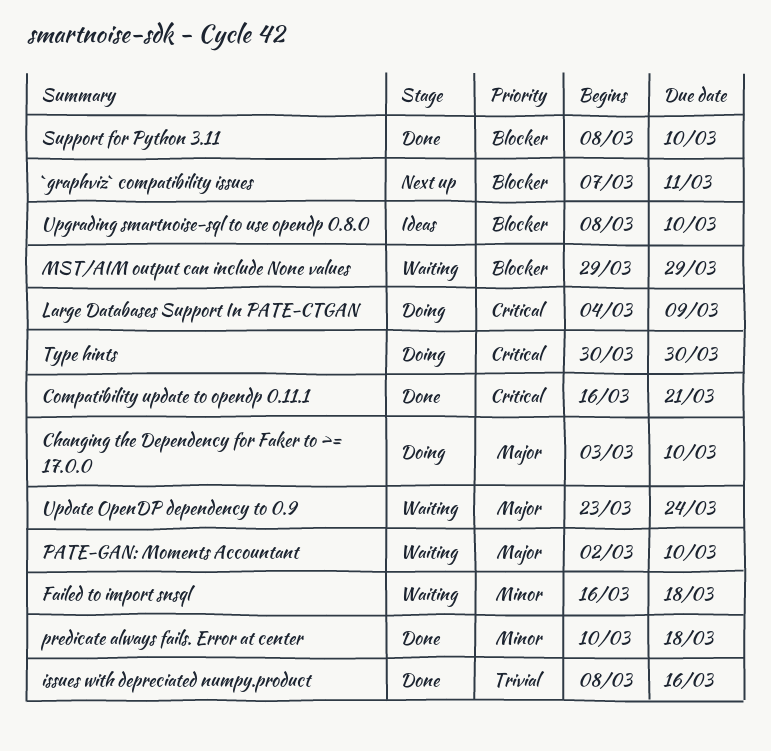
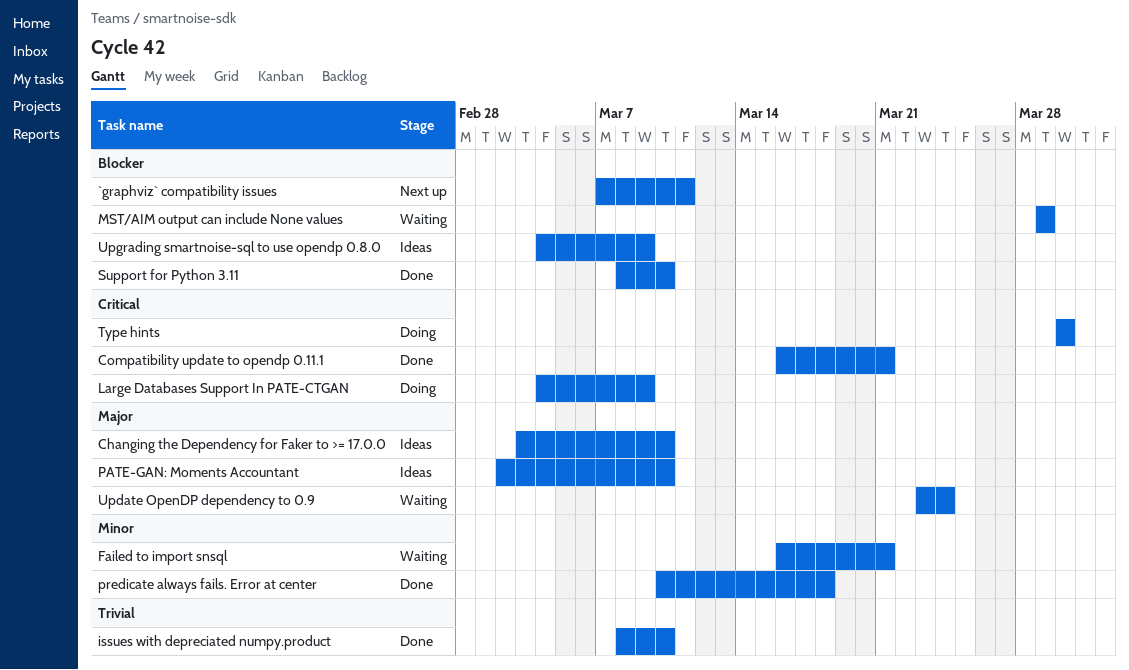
Changing the Dependency for Faker to >= 17.0.0, status: Doing -> Ideas
Failed to import snsql, due: Mar 18 -> Mar 21
issues with depreciated numpy.product, due: Mar 16 -> Mar 10
PATE-GAN: Moments Accountant, status: Waiting -> Ideas
Upgrading smartnoise-sql to use opendp 0.8.0, start: Mar 8 -> Mar 4
Upgrading smartnoise-sql to use opendp 0.8.0, due: Mar 10 -> Mar 9

